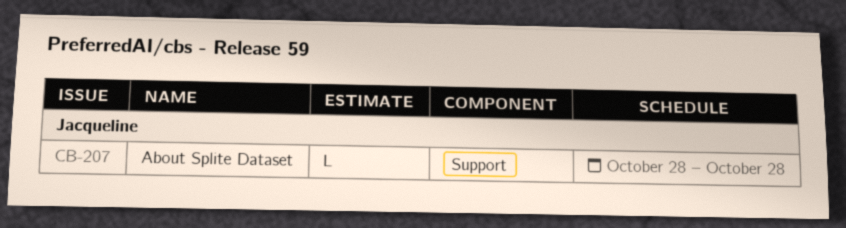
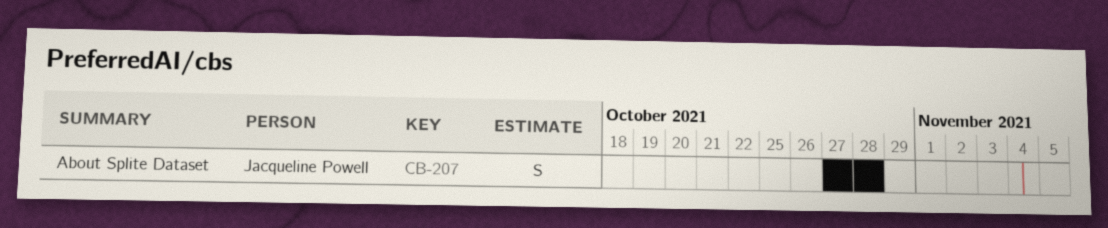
CB-207, estimate: L -> S
CB-207, start: Oct 28 -> Oct 27

